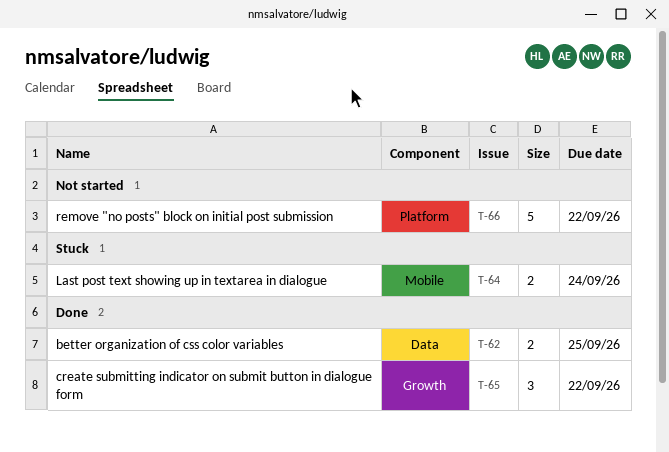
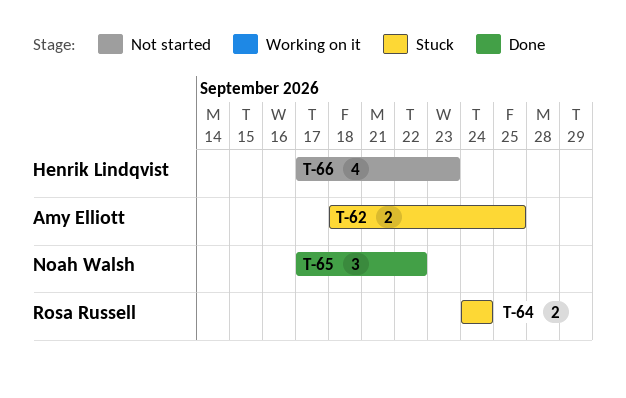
T-62, status: Done -> Stuck
T-66, estimate: 5 -> 4
T-66, due: Sep 22 -> Sep 23

